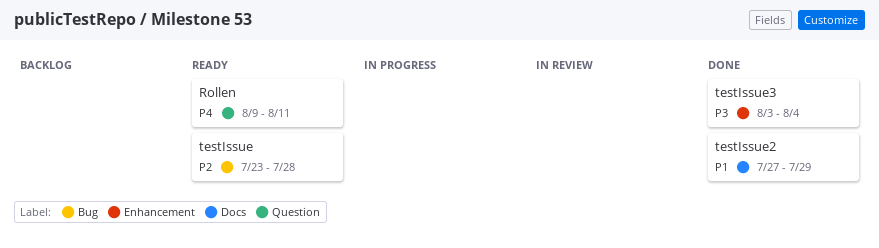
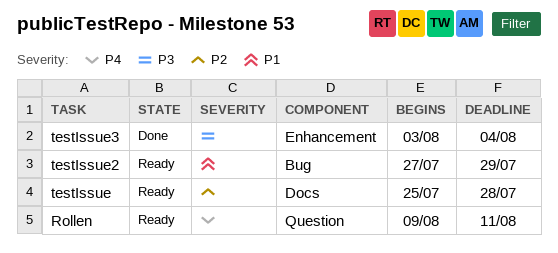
testIssue, label: Bug -> Docs
testIssue, start: Jul 23 -> Jul 25
testIssue2, status: Done -> Ready
testIssue2, label: Docs -> Bug

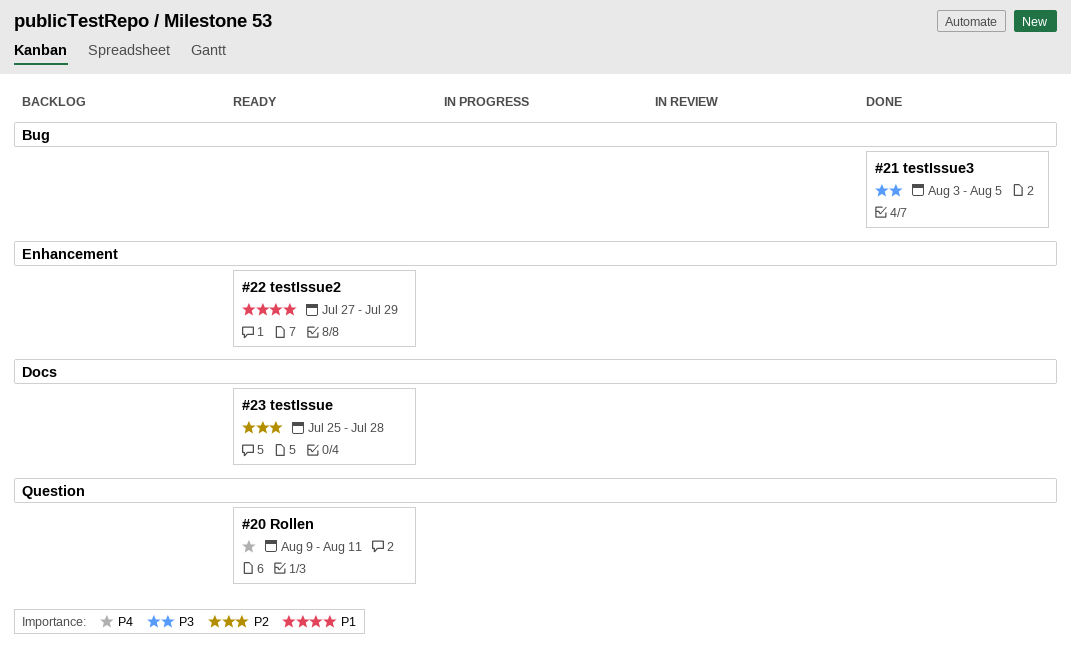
testIssue2, label: Bug -> Enhancement
testIssue3, label: Enhancement -> Bug
testIssue3, due: Aug 4 -> Aug 5

